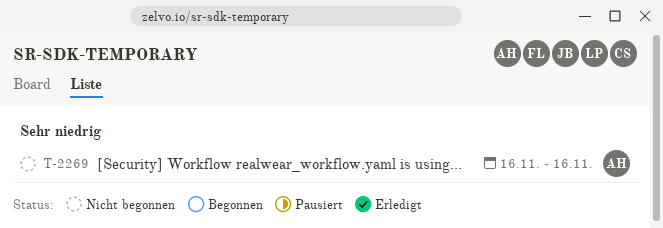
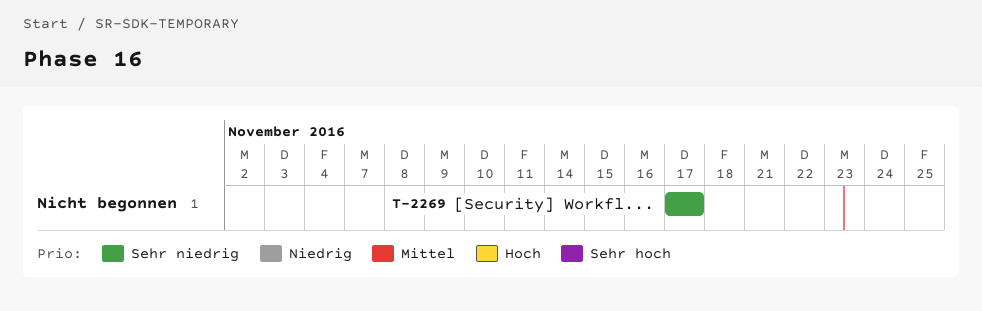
T-2269, start: Nov 16 -> Nov 17
T-2269, due: Nov 16 -> Nov 17

